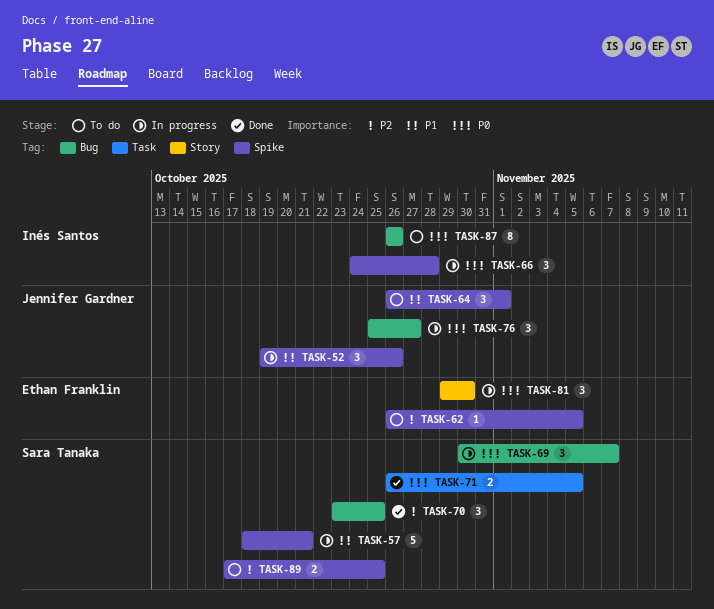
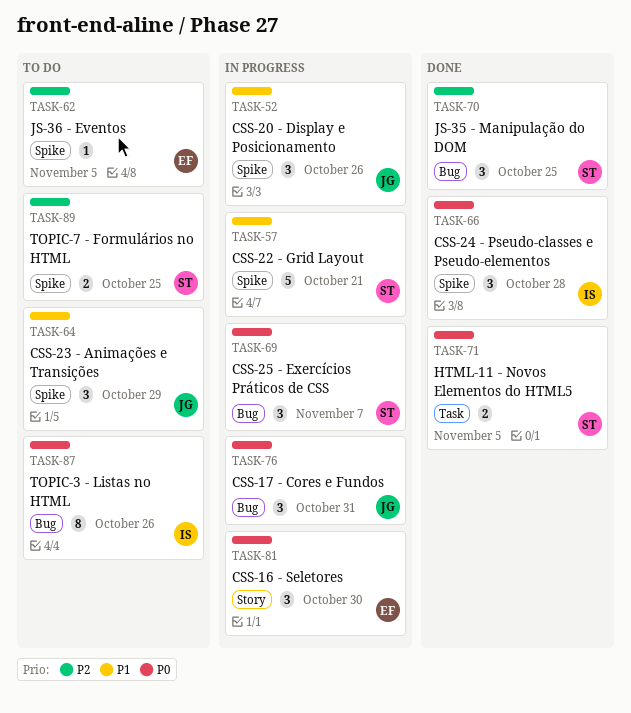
TASK-64, due: Nov 1 -> Oct 29
TASK-66, status: In progress -> Done
TASK-76, due: Oct 27 -> Oct 31

